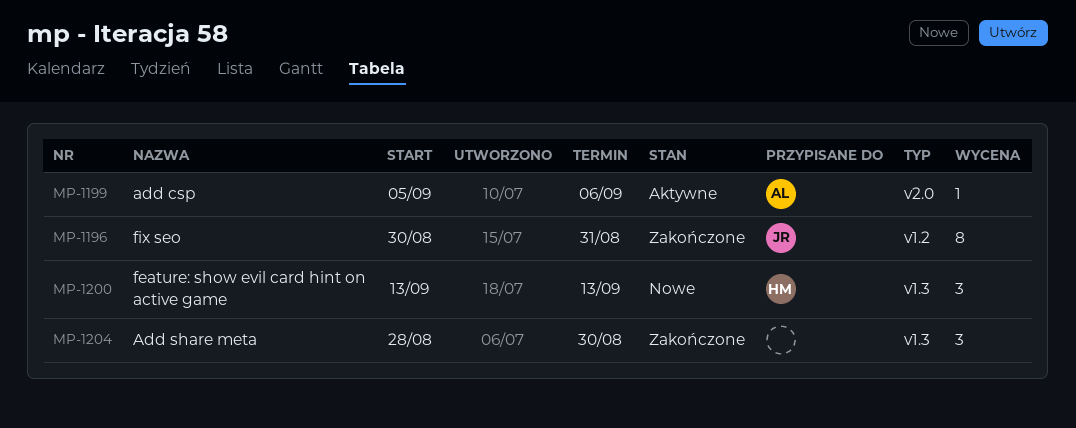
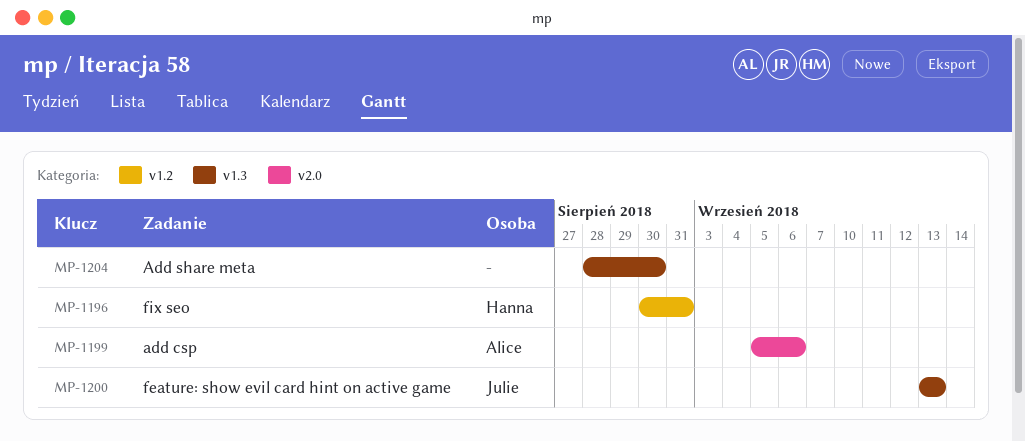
MP-1196, owner: Julie -> Hanna
MP-1200, owner: Hanna -> Julie

